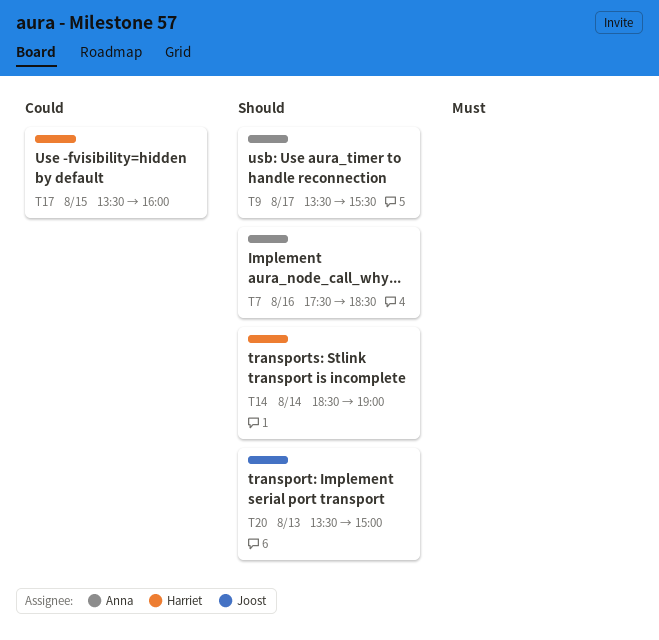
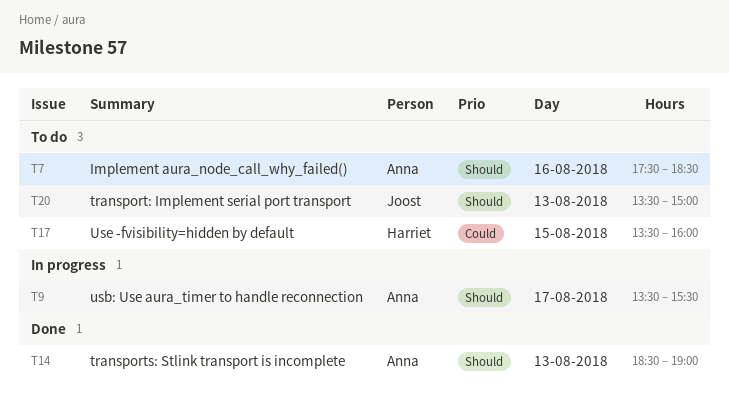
T14, owner: Harriet -> Anna
T14, day: Aug 14 -> Aug 13

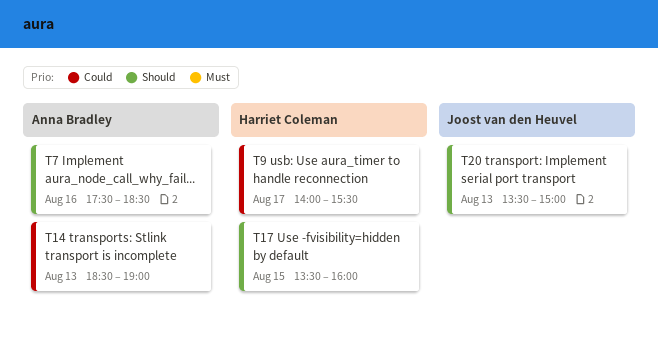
T9, owner: Anna Bradley -> Harriet Coleman
T9, priority: Should -> Could
T9, begins: 13:30 -> 14:00
T14, priority: Should -> Could
T17, priority: Could -> Should

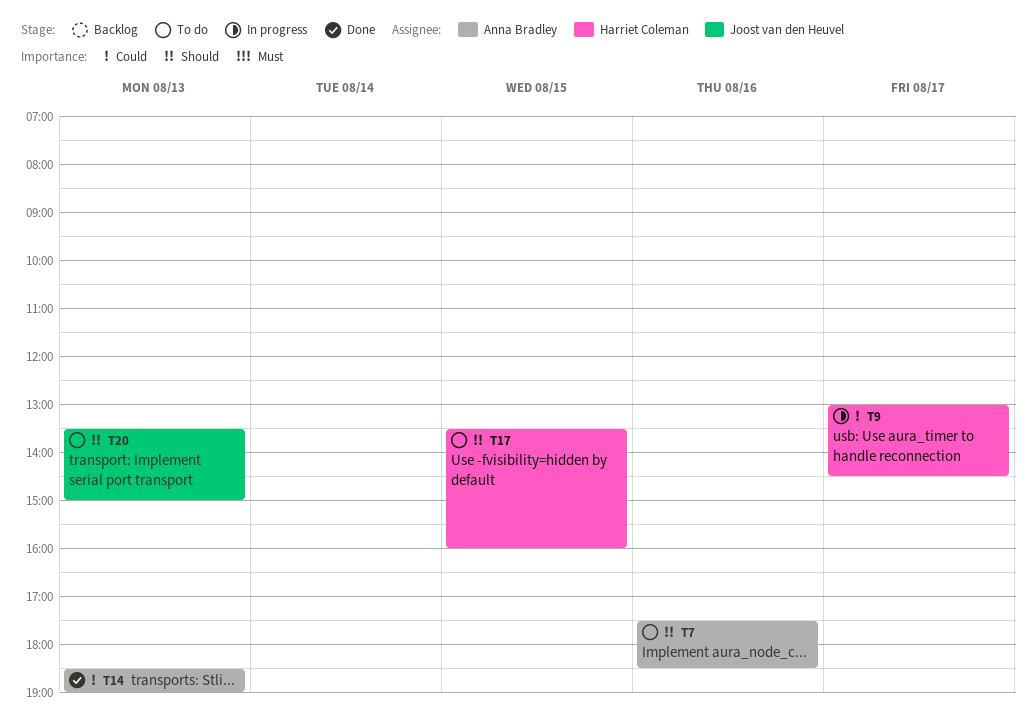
T9, begins: 14:00 -> 13:00
T9, ends: 15:30 -> 14:30

